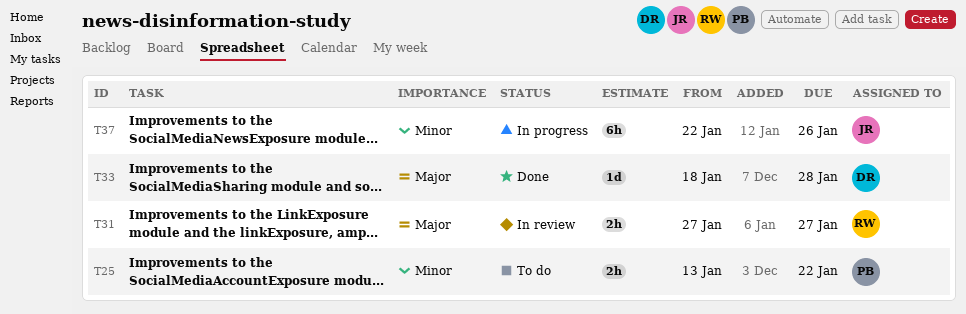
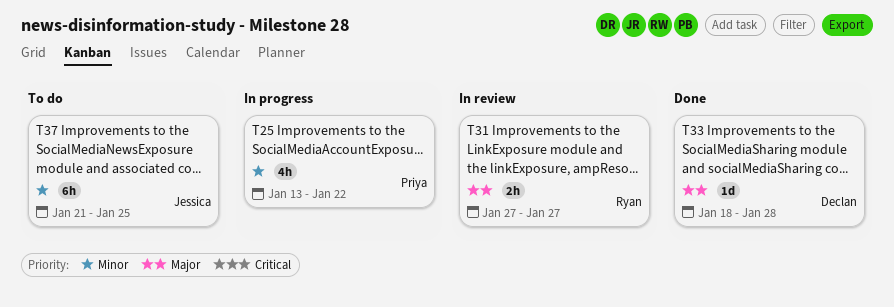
T25, status: To do -> In progress
T25, estimate: 2h -> 4h
T37, status: In progress -> To do
T37, start: Jan 22 -> Jan 21
T37, due: Jan 26 -> Jan 25

